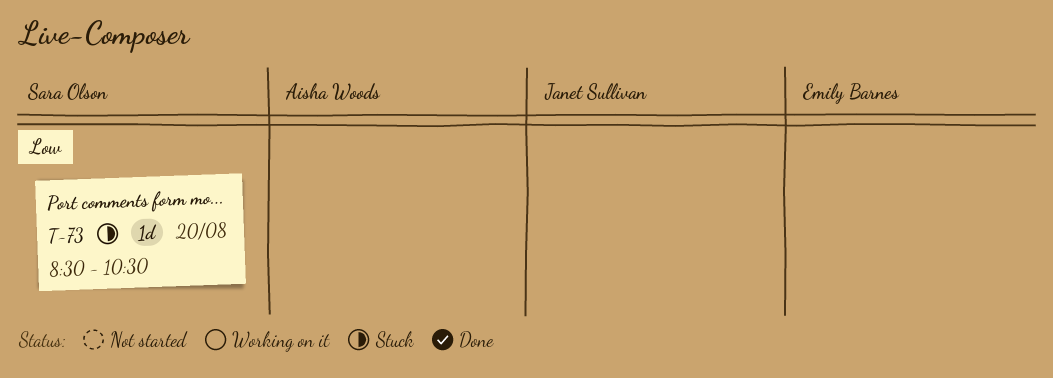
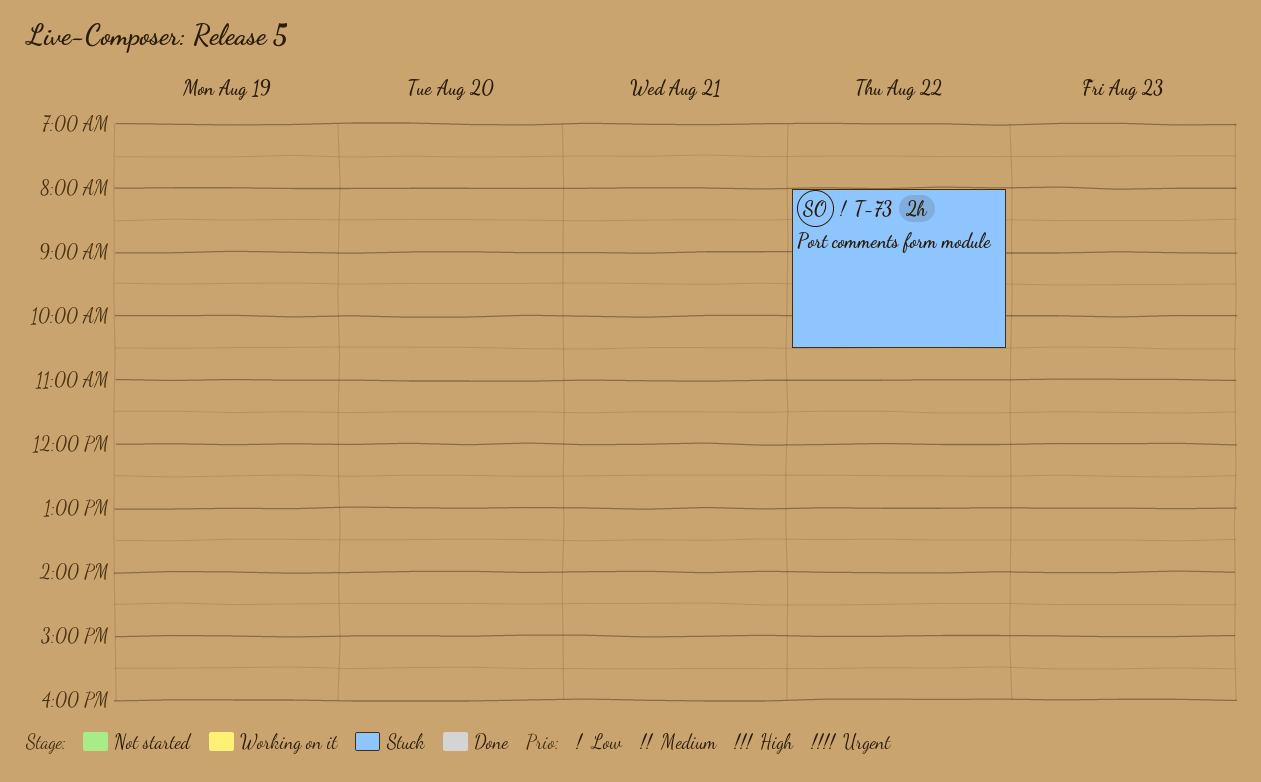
T-73, estimate: 1d -> 2h
T-73, day: Aug 20 -> Aug 22
T-73, begins: 08:30 -> 08:00

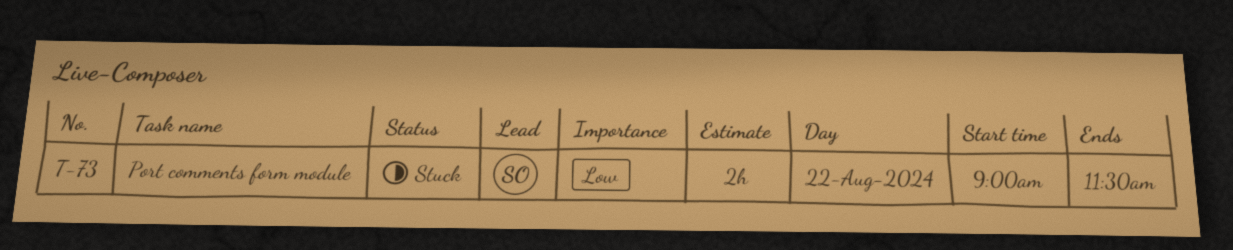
T-73, begins: 08:00 -> 09:00
T-73, ends: 10:30 -> 11:30

